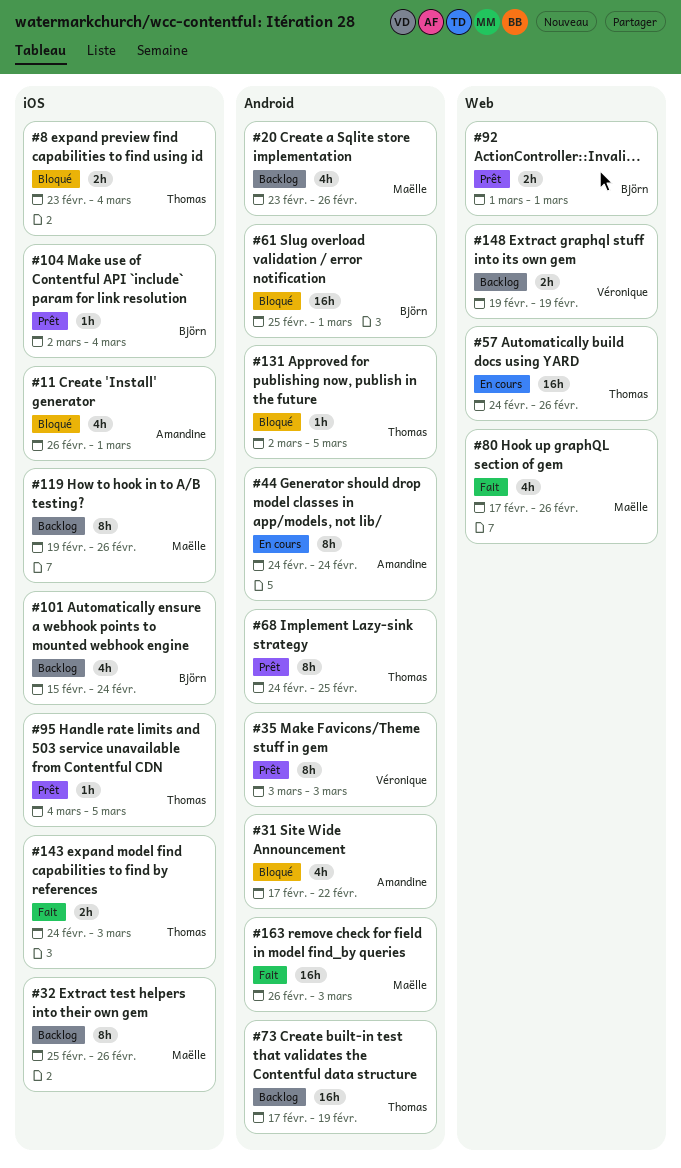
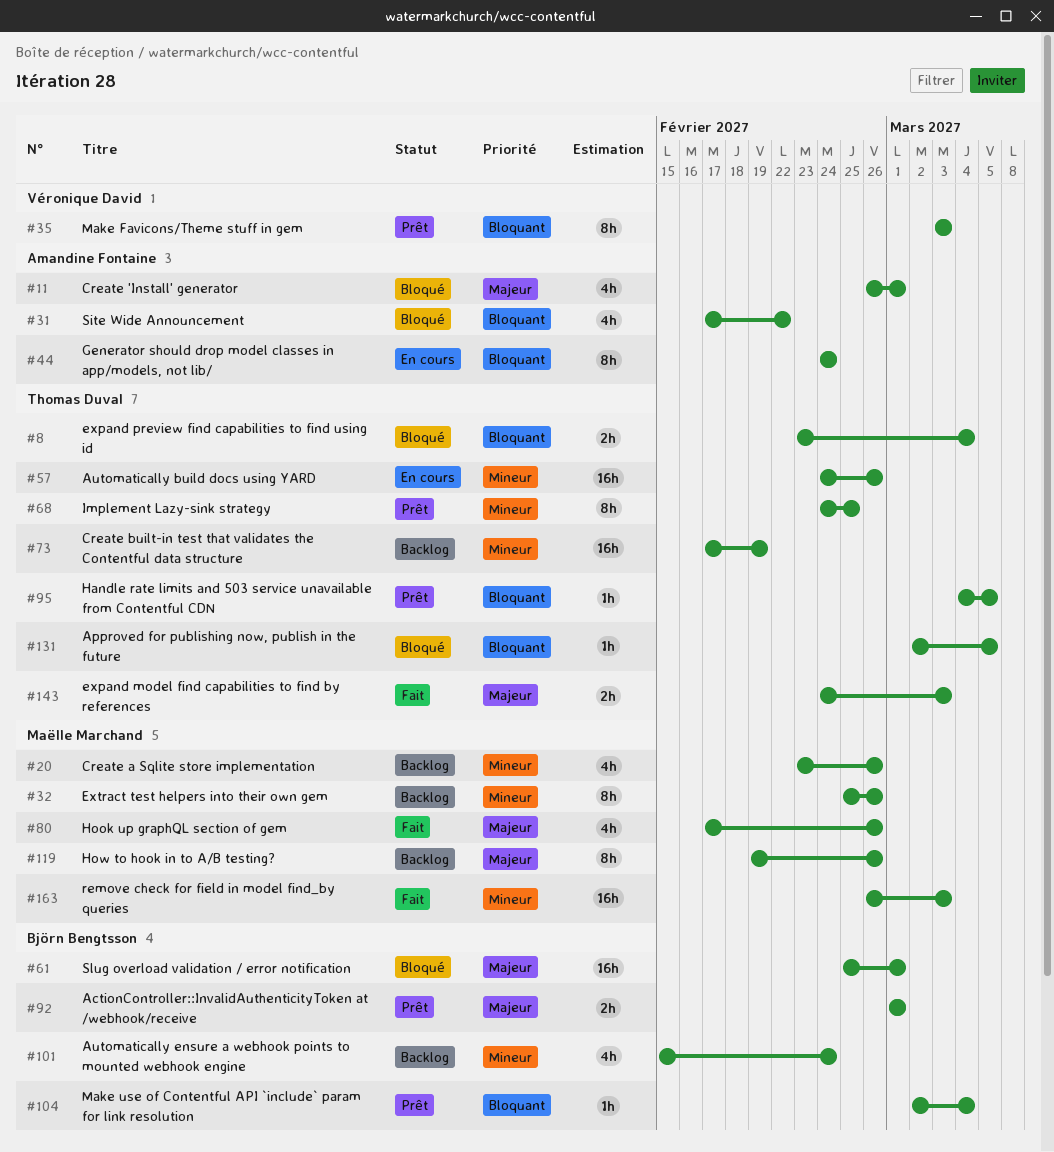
#148: present -> none

